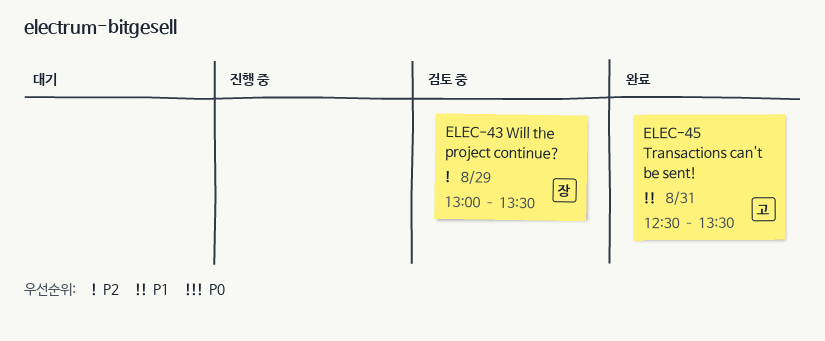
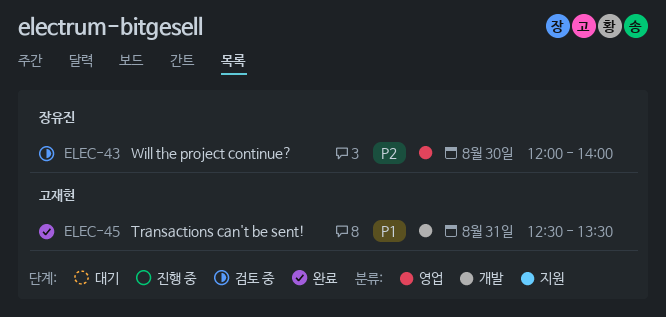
ELEC-43, day: Aug 29 -> Aug 30
ELEC-43, begins: 13:00 -> 12:00
ELEC-43, ends: 13:30 -> 14:00

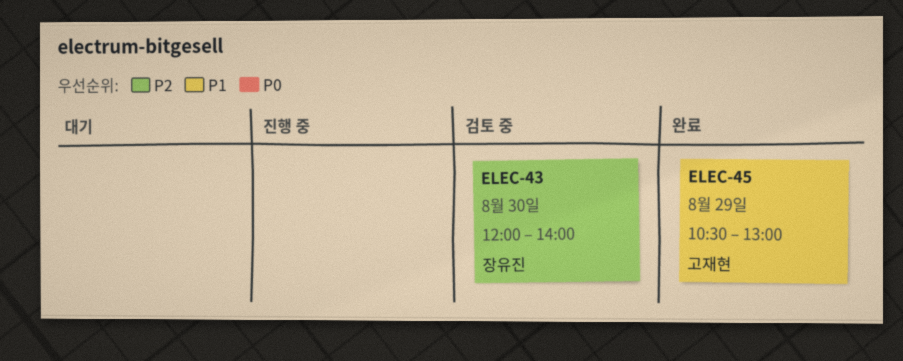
ELEC-45, day: Aug 31 -> Aug 29
ELEC-45, begins: 12:30 -> 10:30
ELEC-45, ends: 13:30 -> 13:00

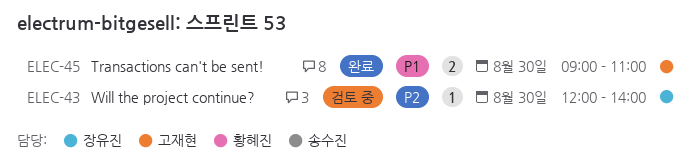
ELEC-45, day: Aug 29 -> Aug 30
ELEC-45, begins: 10:30 -> 09:00
ELEC-45, ends: 13:00 -> 11:00

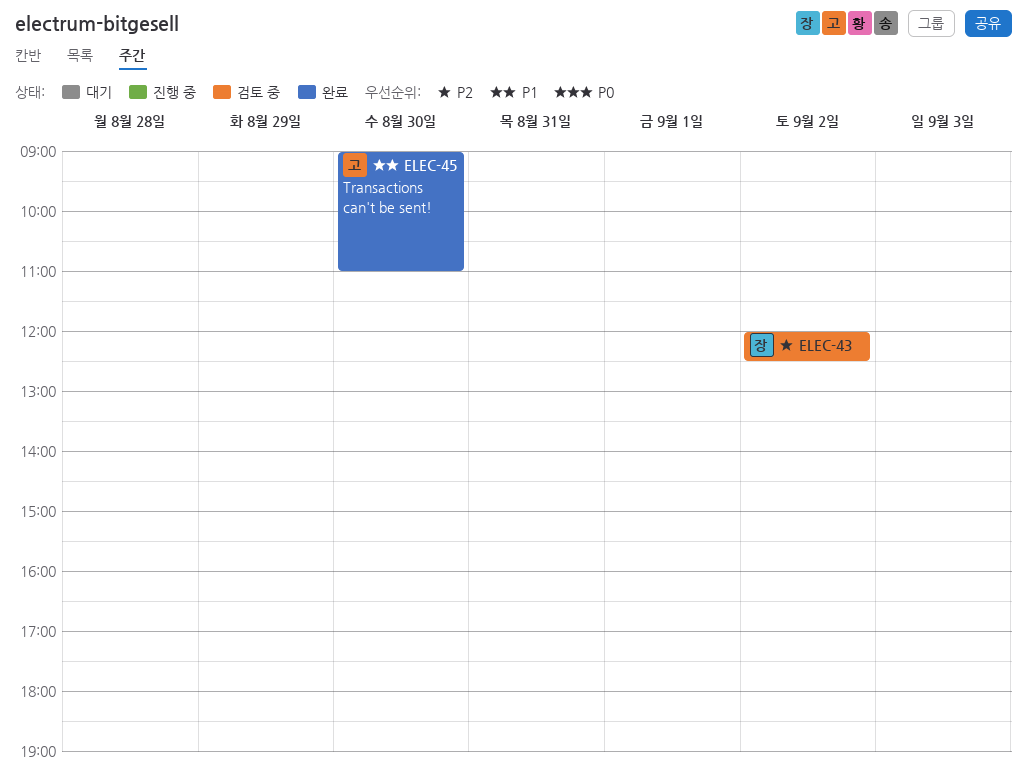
ELEC-43, day: Aug 30 -> Sep 2
ELEC-43, ends: 14:00 -> 12:30

